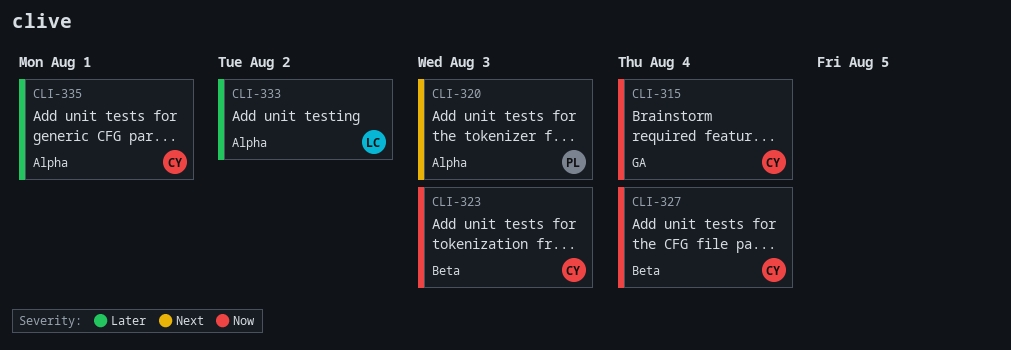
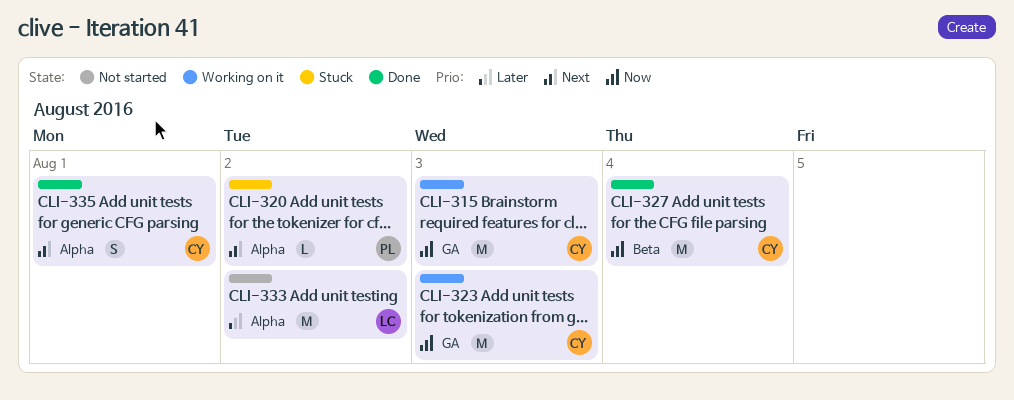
CLI-315, due: Aug 4 -> Aug 3
CLI-320, due: Aug 3 -> Aug 2
CLI-323, label: Beta -> GA
CLI-335, priority: Later -> Next

